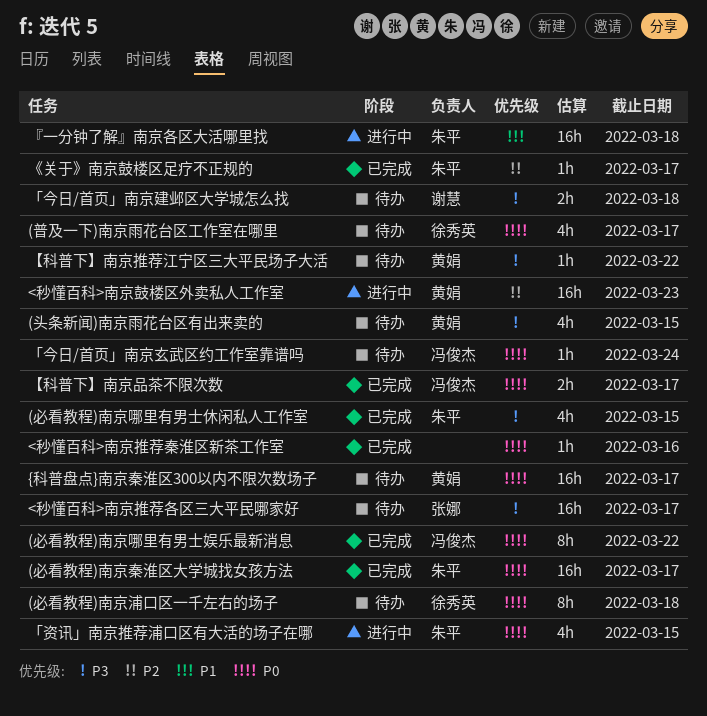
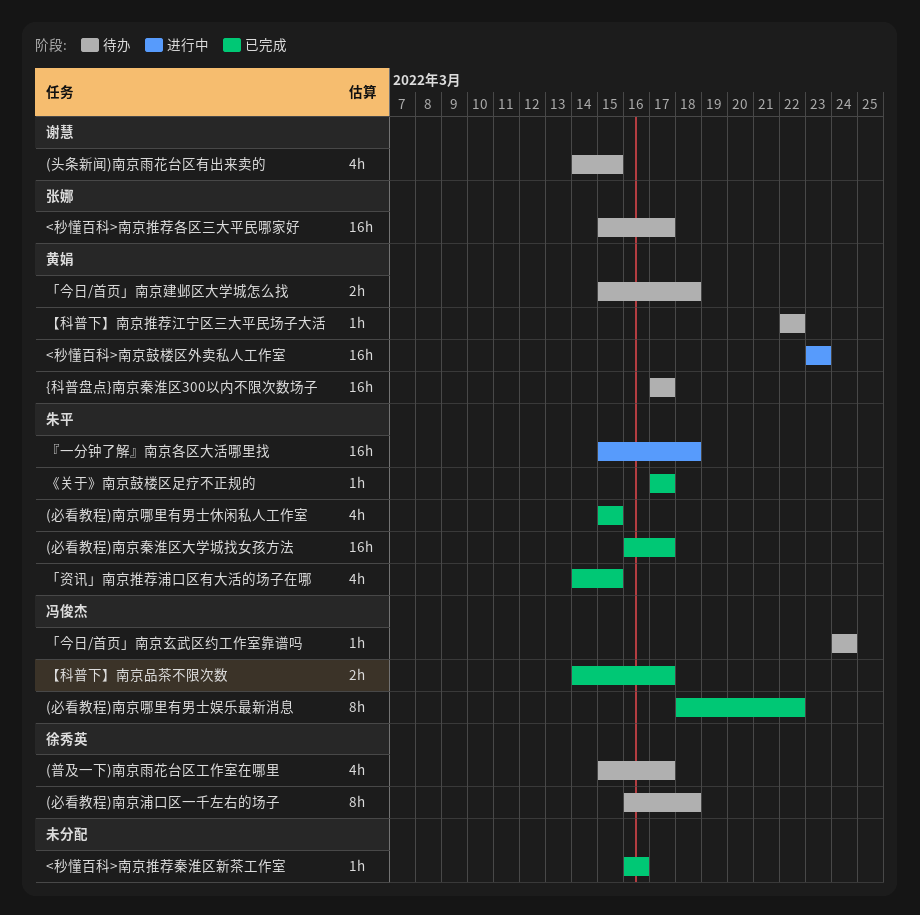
(头条新闻)南京雨花台区有出来卖的, owner: 黄娟 -> 谢慧
「今日/首页」南京建邺区大学城怎么找, owner: 谢慧 -> 黄娟
「资讯」南京推荐浦口区有大活的场子在哪, status: 进行中 -> 已完成

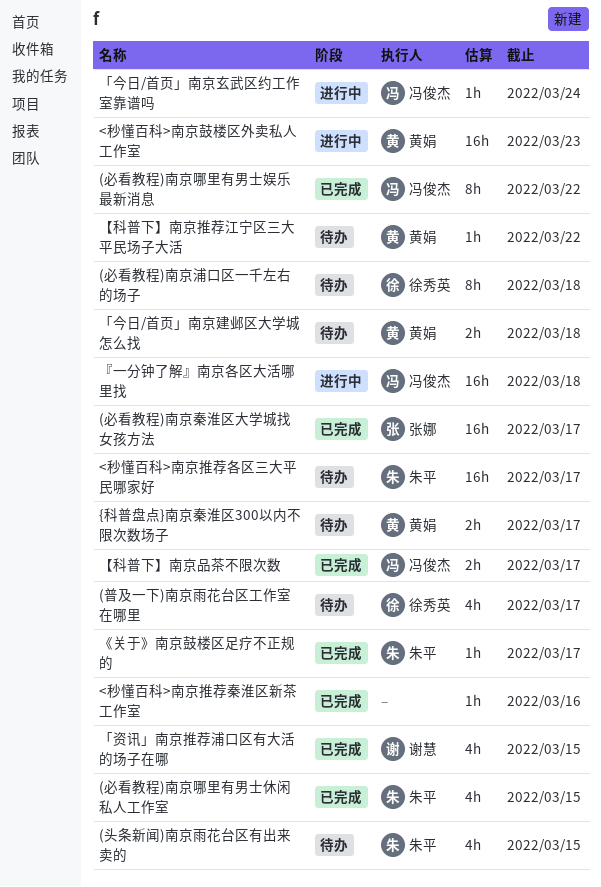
(头条新闻)南京雨花台区有出来卖的, owner: 谢慧 -> 朱平
(必看教程)南京秦淮区大学城找女孩方法, owner: 朱平 -> 张娜
<秒懂百科>南京推荐各区三大平民哪家好, owner: 张娜 -> 朱平
{科普盘点}南京秦淮区300以内不限次数场子, estimate: 16h -> 2h
「今日/首页」南京玄武区约工作室靠谱吗, status: 待办 -> 进行中
「资讯」南京推荐浦口区有大活的场子在哪, owner: 朱平 -> 谢慧
『一分钟了解』南京各区大活哪里找, owner: 朱平 -> 冯俊杰

